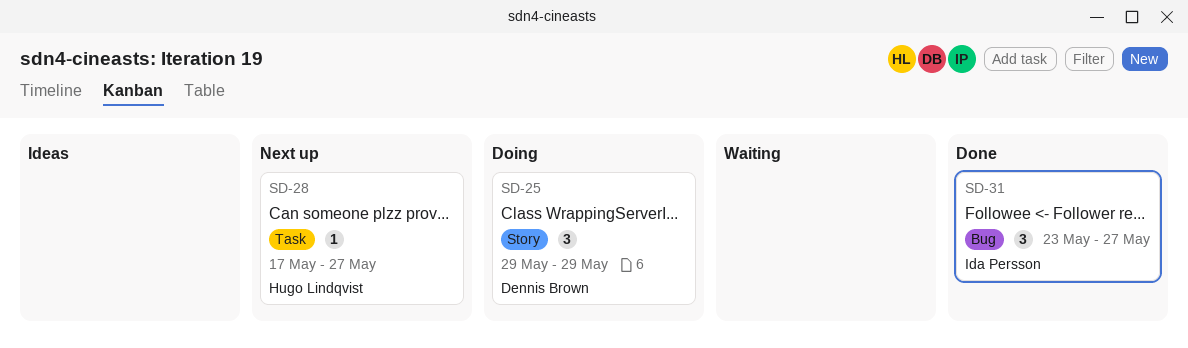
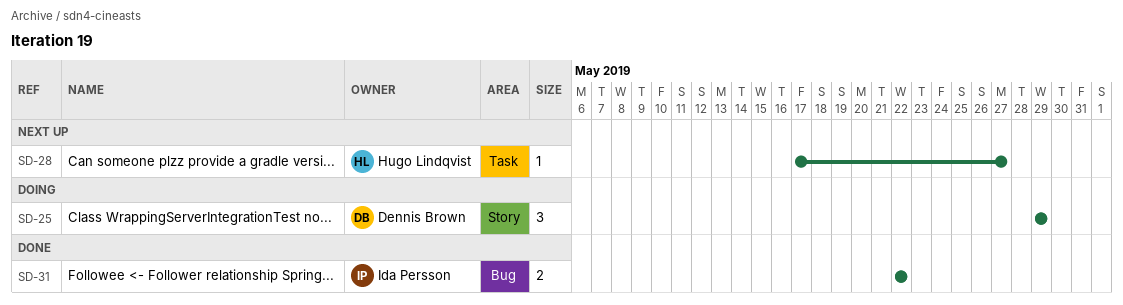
SD-31, estimate: 3 -> 2
SD-31, start: May 23 -> May 22
SD-31, due: May 27 -> May 22

